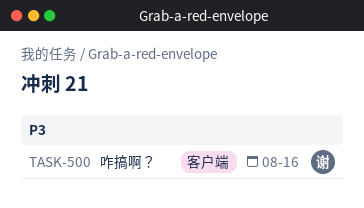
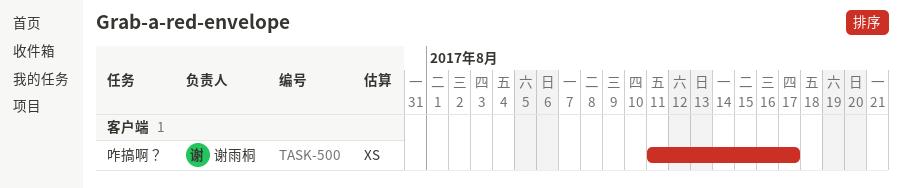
TASK-500, due: Aug 16 -> Aug 17

